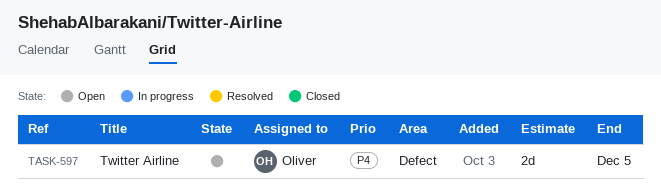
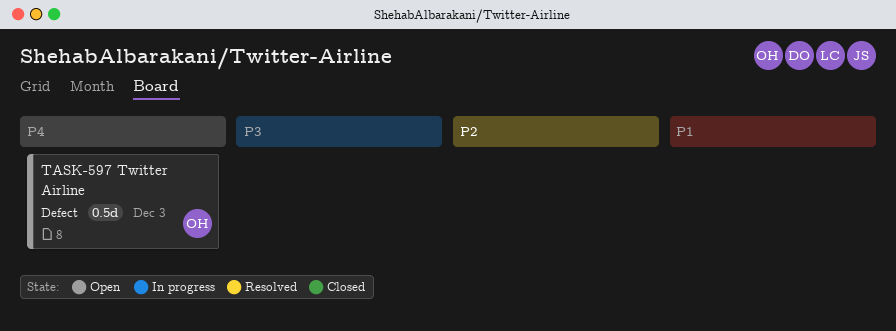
TASK-597, estimate: 2d -> 0.5d
TASK-597, due: Dec 5 -> Dec 3

